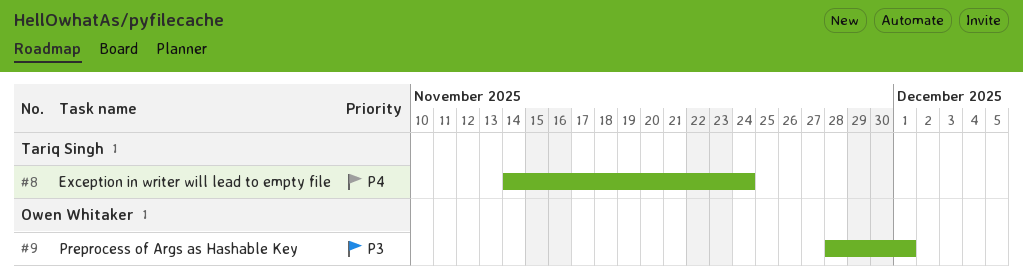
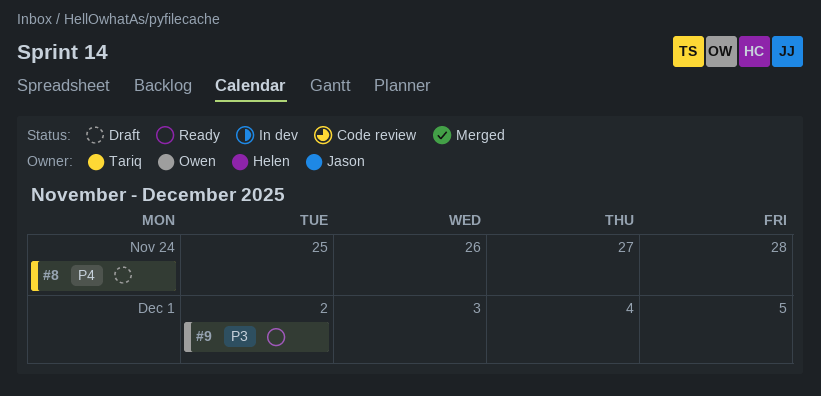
#9, due: Dec 1 -> Dec 2

